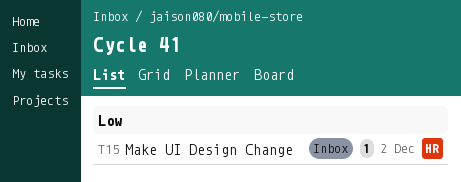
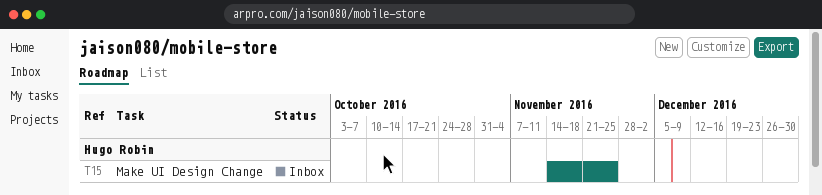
T15, due: Dec 2 -> Nov 25

